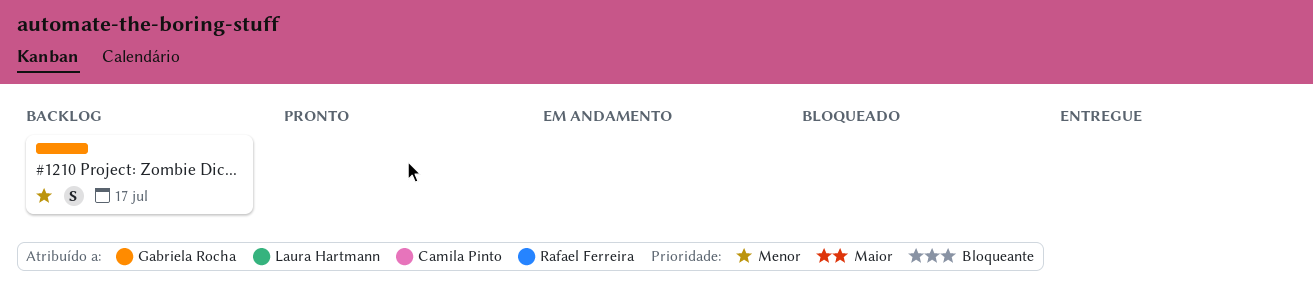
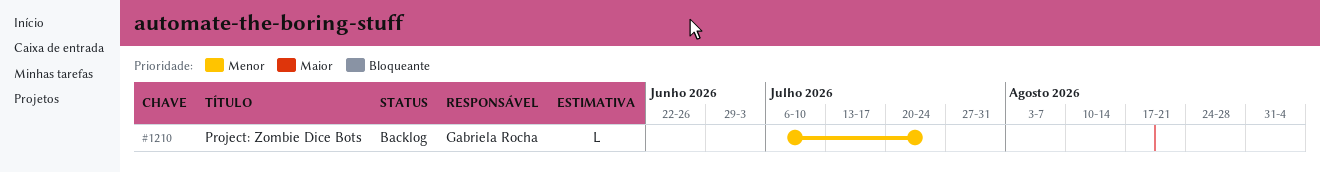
#1210, estimate: S -> L
#1210, due: Jul 17 -> Jul 24

